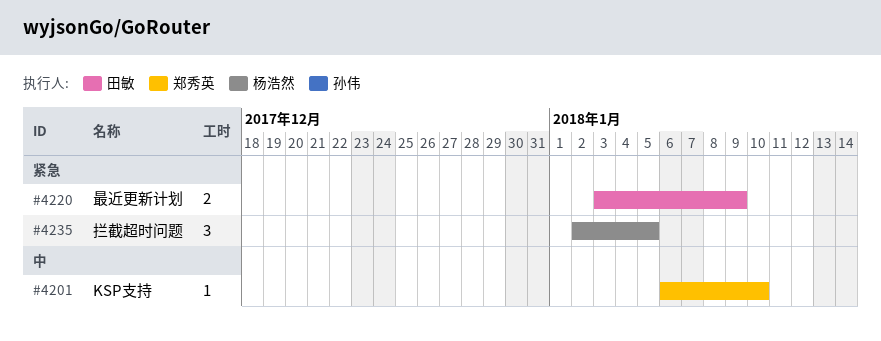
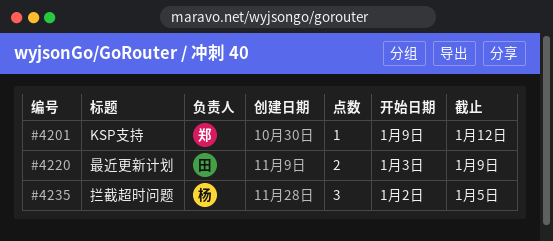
#4201, start: Jan 6 -> Jan 9
#4201, due: Jan 10 -> Jan 12

